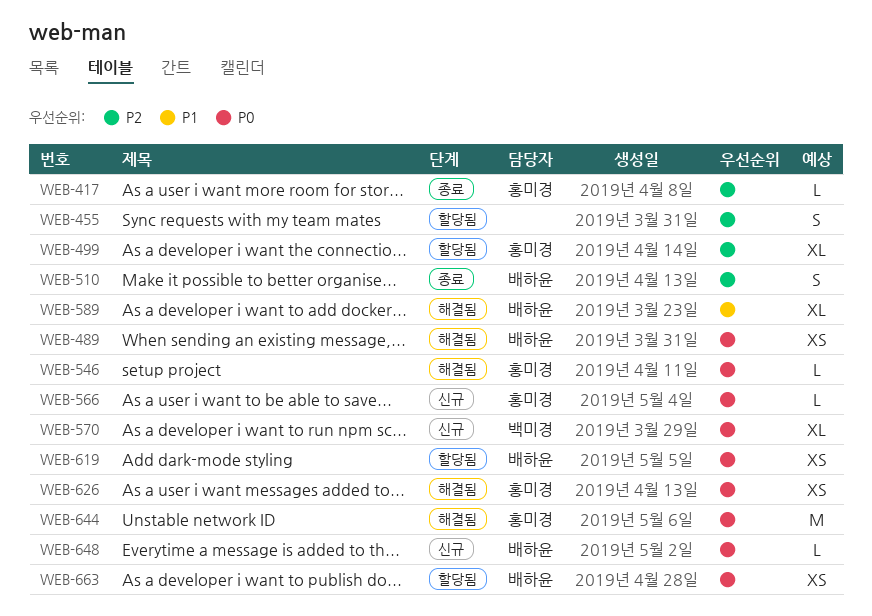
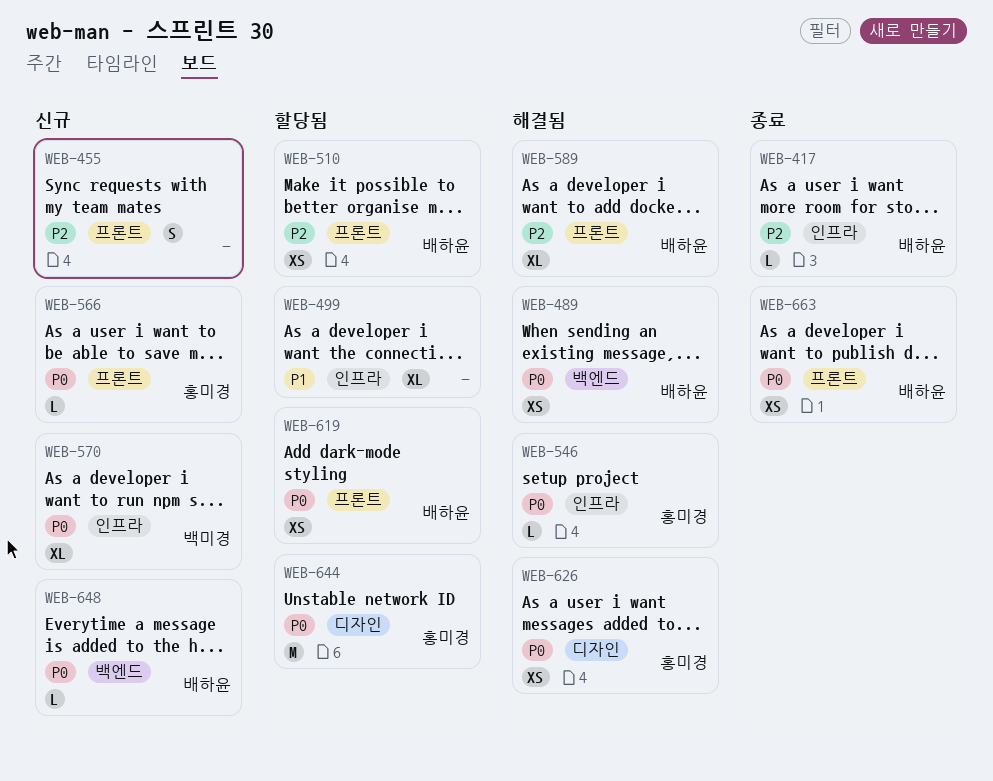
WEB-417, owner: 홍미경 -> 배하윤
WEB-455, status: 할당됨 -> 신규
WEB-499, owner: 홍미경 -> none
WEB-499, priority: P2 -> P1
WEB-510, status: 종료 -> 할당됨
WEB-510, estimate: S -> XS
WEB-589, priority: P1 -> P2
WEB-644, status: 해결됨 -> 할당됨
WEB-663, status: 할당됨 -> 종료

